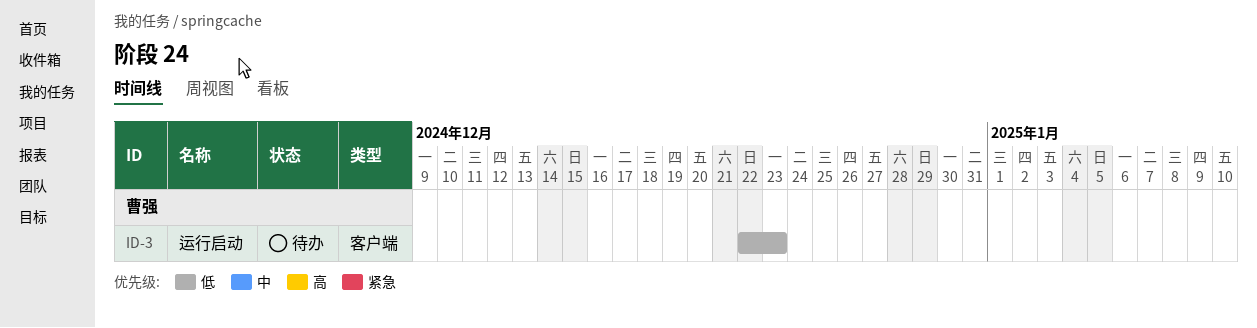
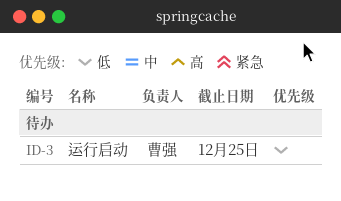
ID-3, due: Dec 23 -> Dec 25

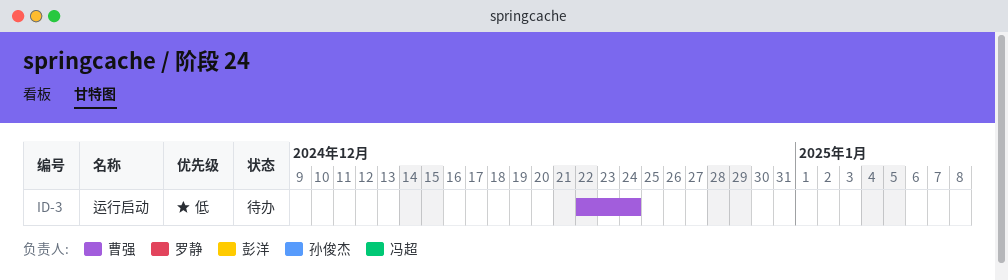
ID-3, due: Dec 25 -> Dec 24

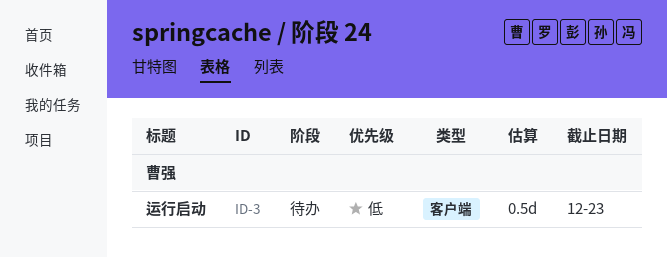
ID-3, due: Dec 24 -> Dec 23

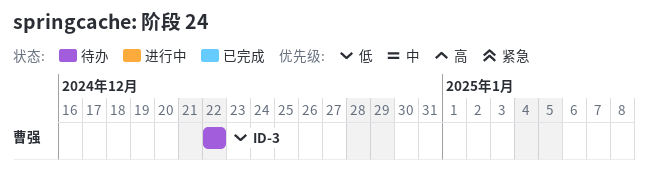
ID-3, due: Dec 23 -> Dec 22

